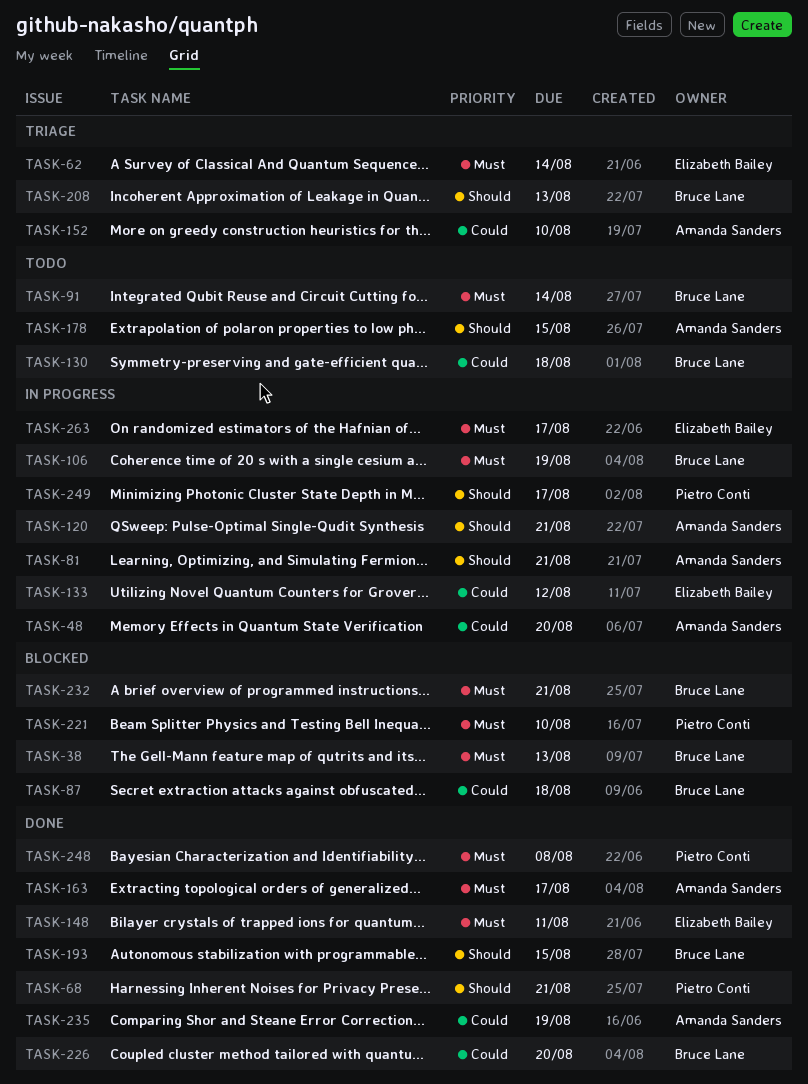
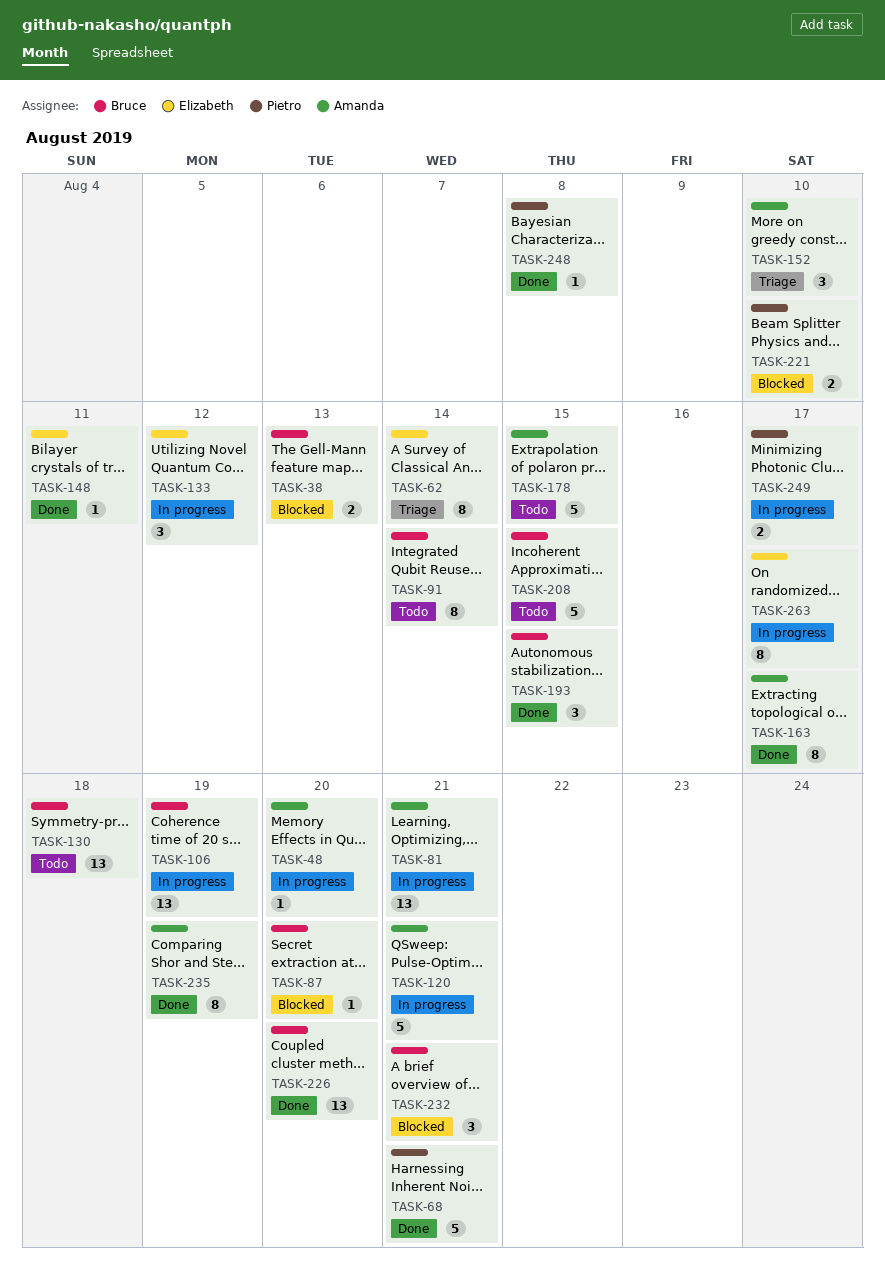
TASK-87, due: Aug 18 -> Aug 20
TASK-208, status: Triage -> Todo
TASK-208, due: Aug 13 -> Aug 15

